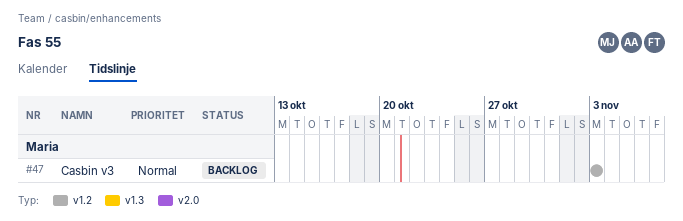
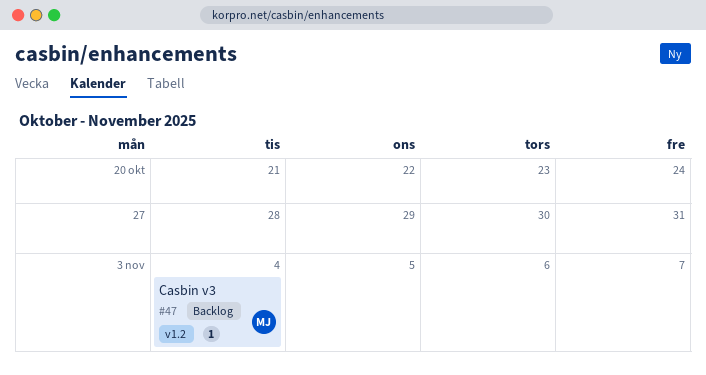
#47, due: Nov 3 -> Nov 4

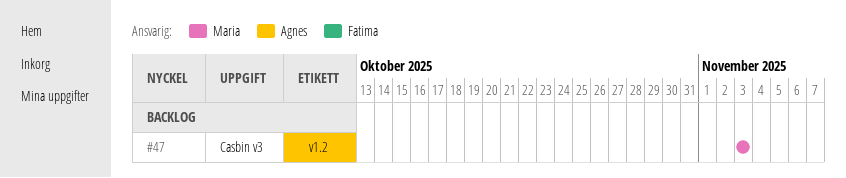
#47, due: Nov 4 -> Nov 3

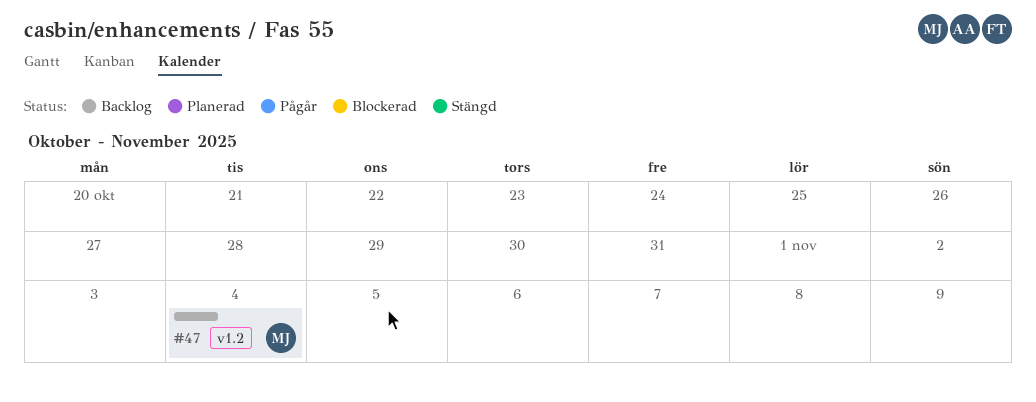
#47, due: Nov 3 -> Nov 4

